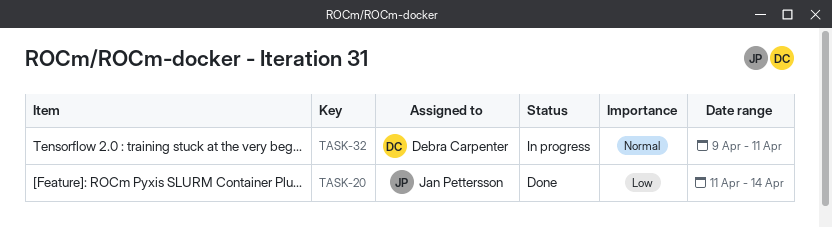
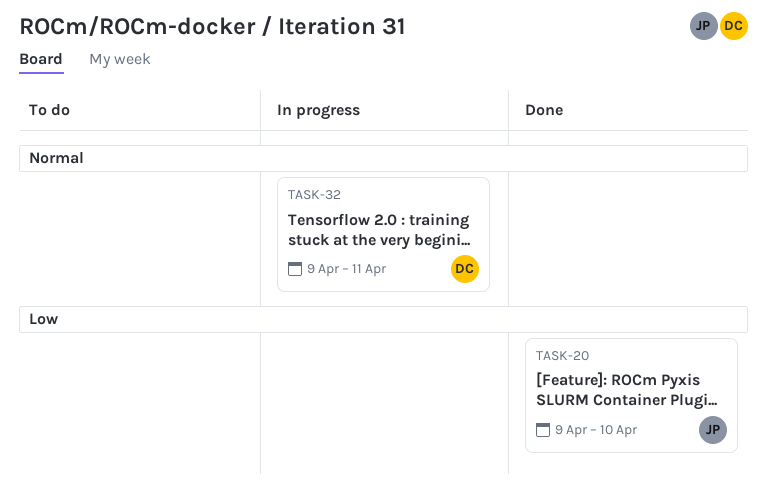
TASK-20, start: Apr 11 -> Apr 9
TASK-20, due: Apr 14 -> Apr 10

